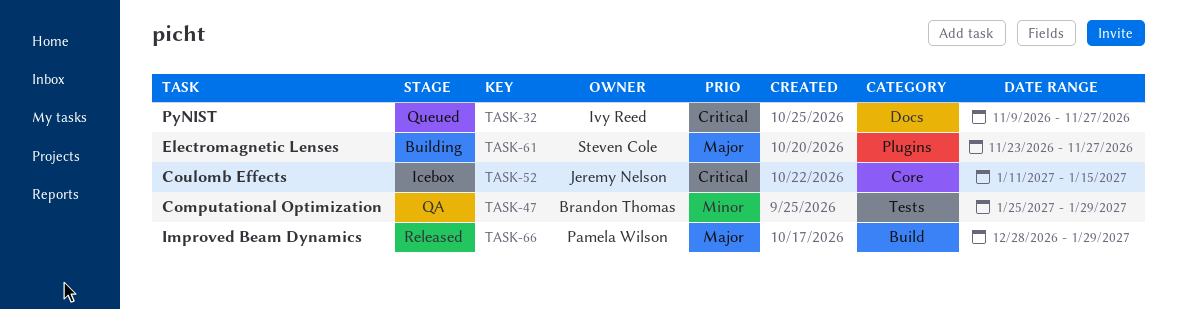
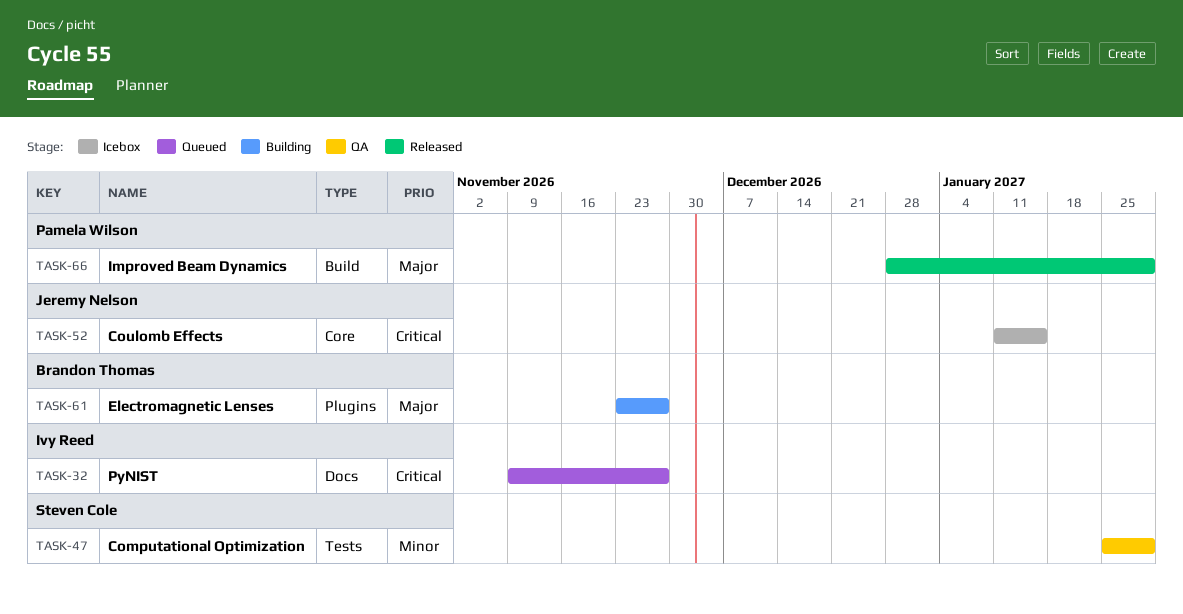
TASK-47, owner: Brandon Thomas -> Steven Cole
TASK-61, owner: Steven Cole -> Brandon Thomas

